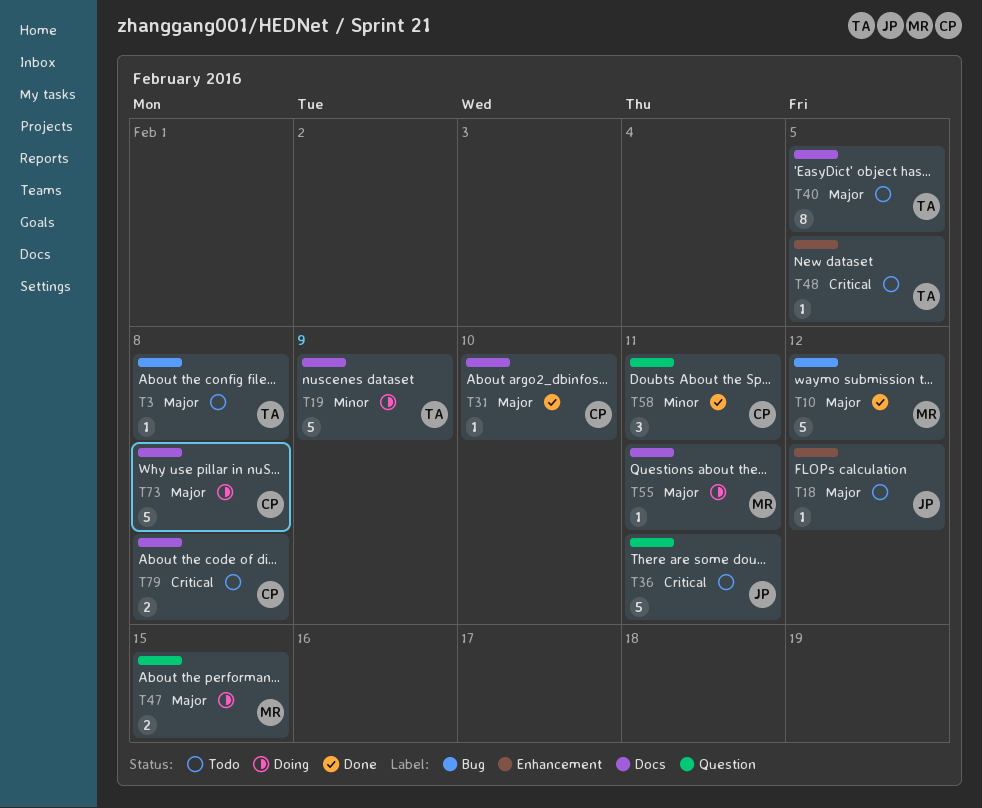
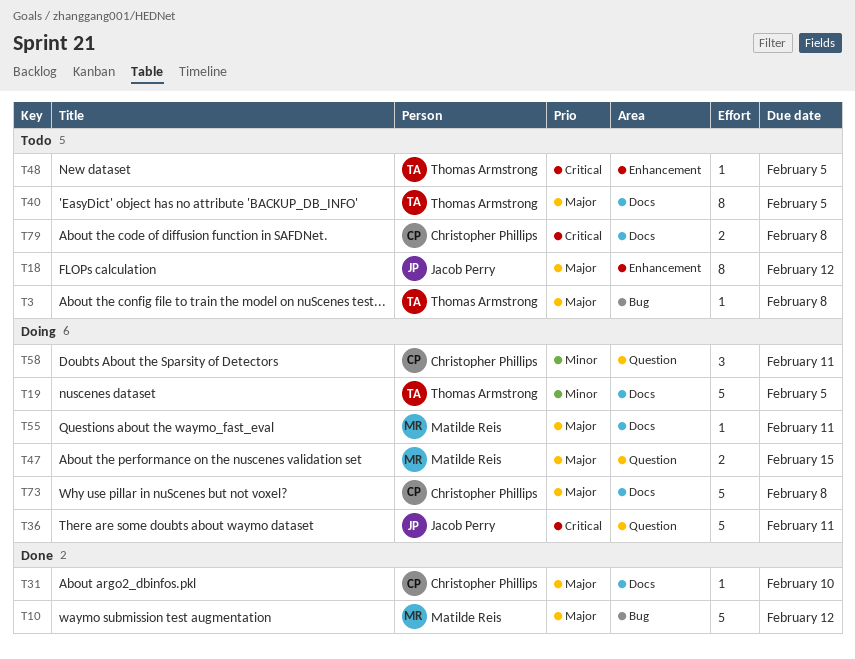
T18, estimate: 1 -> 8
T19, due: Feb 9 -> Feb 5
T36, status: Todo -> Doing
T58, status: Done -> Doing

